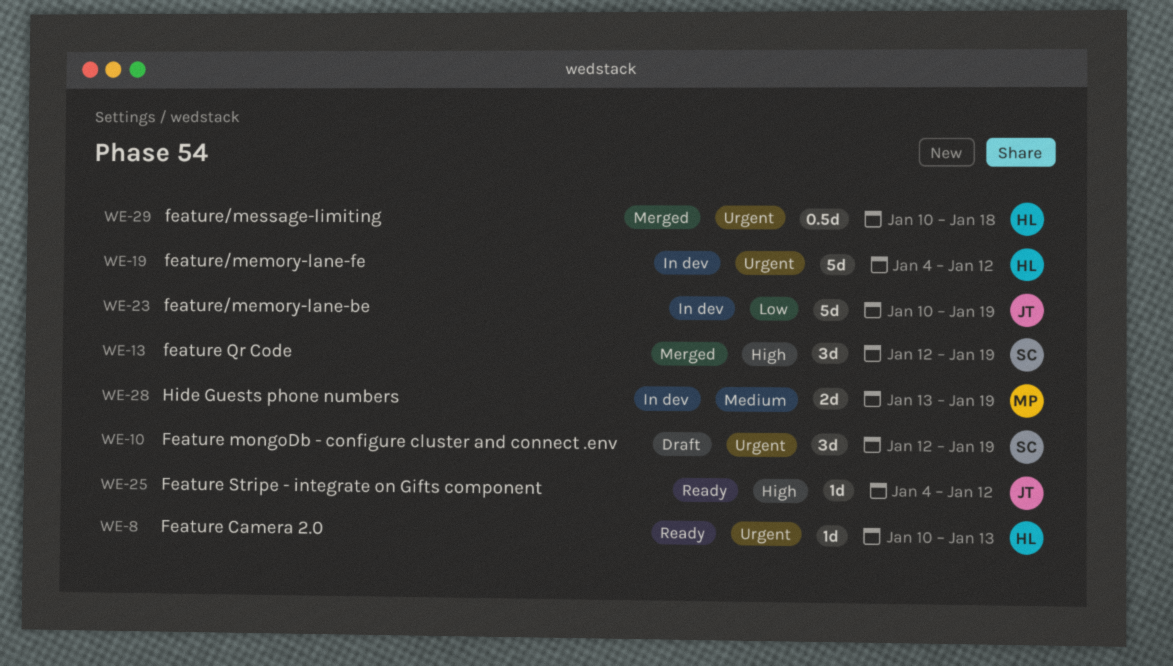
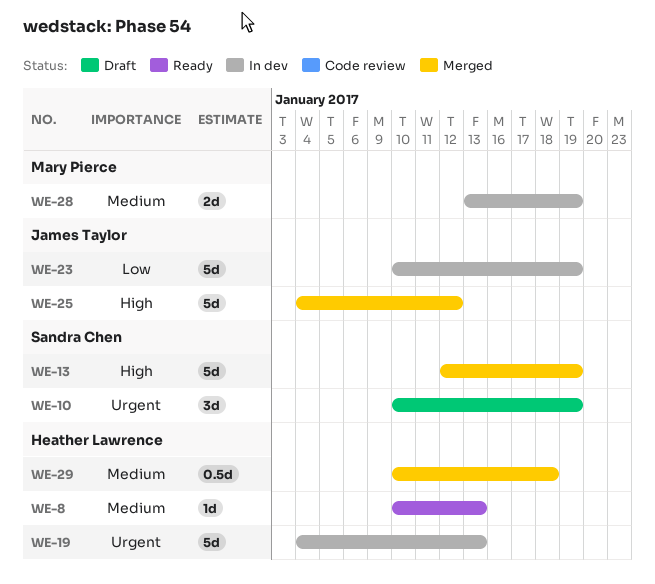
WE-8, priority: Urgent -> Medium
WE-10, start: Jan 12 -> Jan 10
WE-13, estimate: 3d -> 5d
WE-19, due: Jan 12 -> Jan 13
WE-25, status: Ready -> Merged
WE-25, estimate: 1d -> 5d
WE-29, priority: Urgent -> Medium

